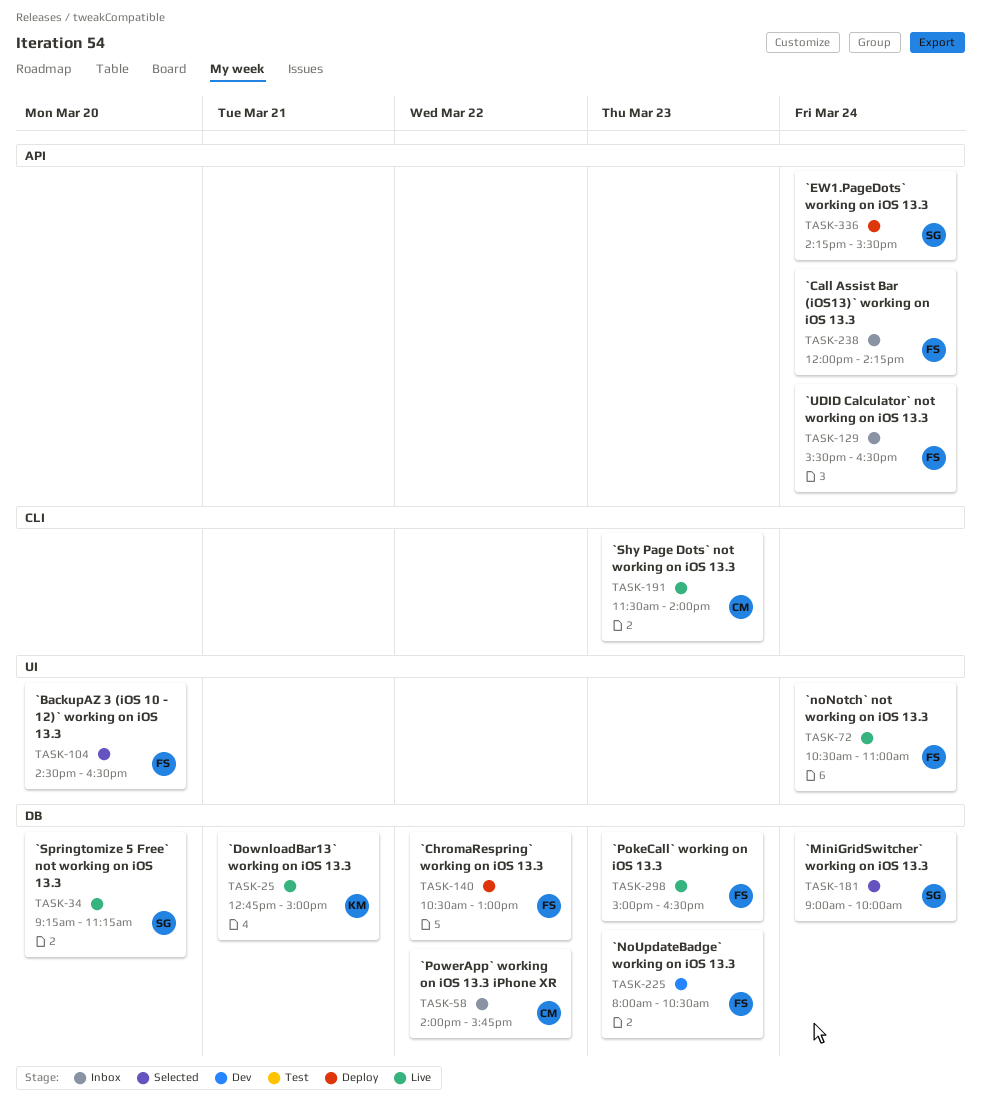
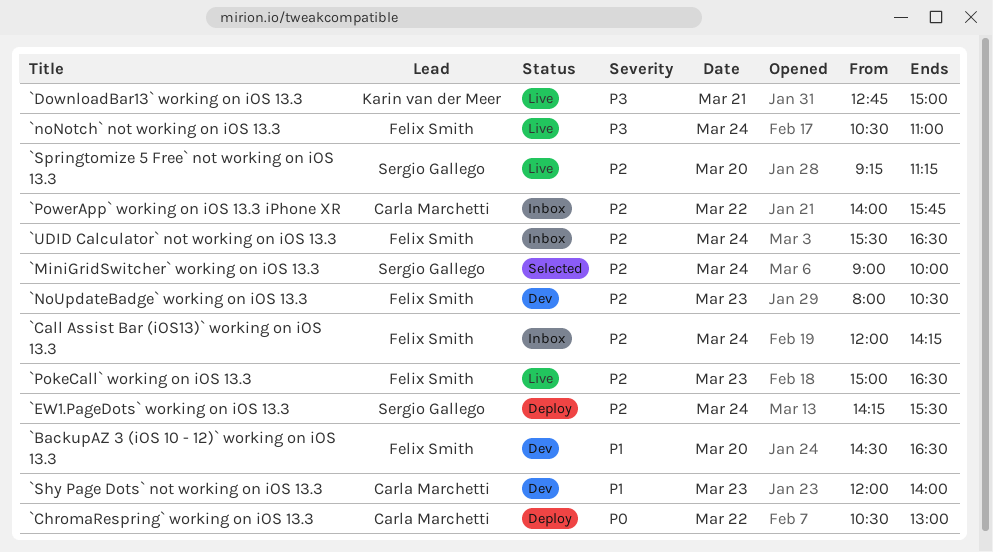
`BackupAZ 3 (iOS 10 - 12)` working on iOS 13.3, status: Selected -> Dev
`ChromaRespring` working on iOS 13.3, owner: Felix Smith -> Carla Marchetti
`Shy Page Dots` not working on iOS 13.3, status: Live -> Dev
`Shy Page Dots` not working on iOS 13.3, begins: 11:30 -> 12:00

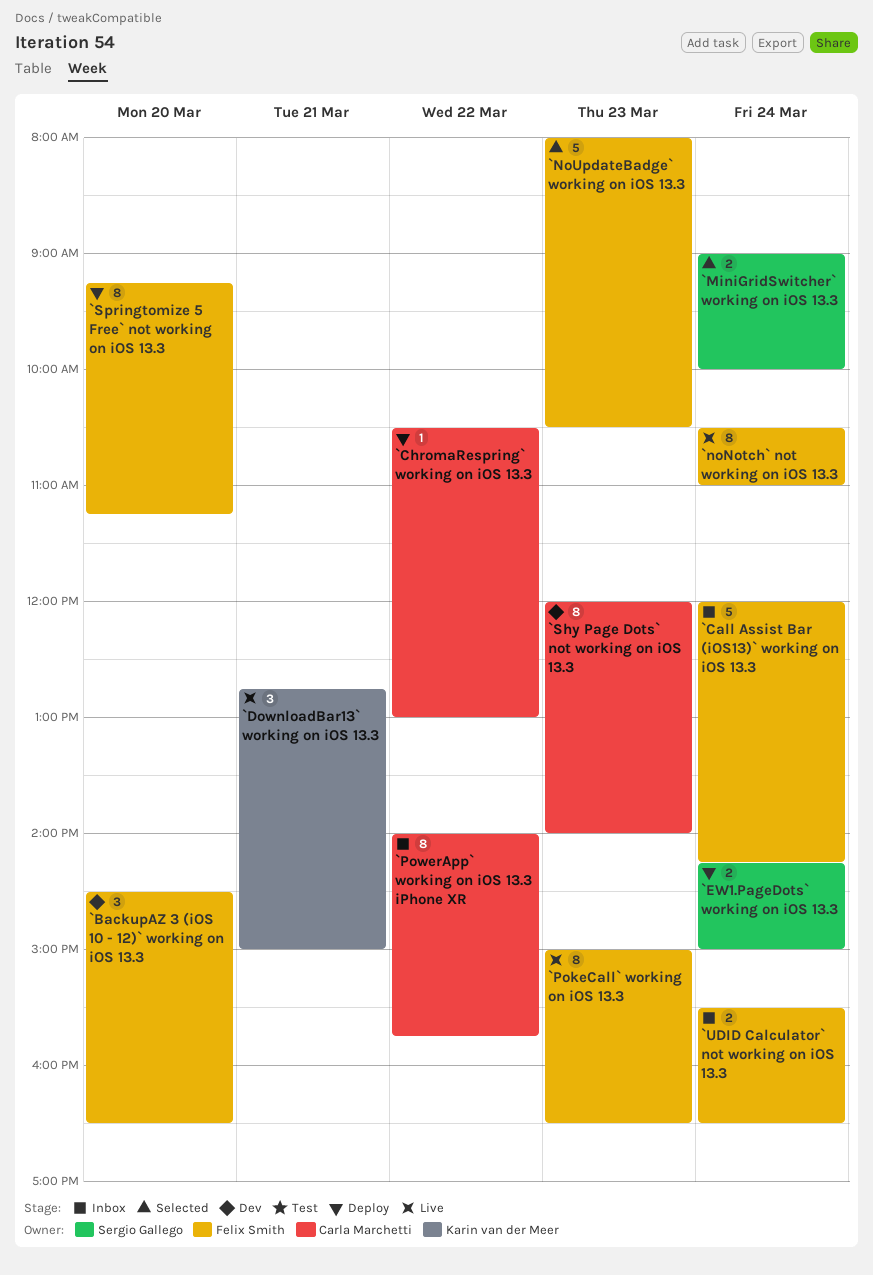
`EW1.PageDots` working on iOS 13.3, ends: 15:30 -> 15:00
`NoUpdateBadge` working on iOS 13.3, status: Dev -> Selected
`Springtomize 5 Free` not working on iOS 13.3, status: Live -> Deploy
`Springtomize 5 Free` not working on iOS 13.3, owner: Sergio Gallego -> Felix Smith

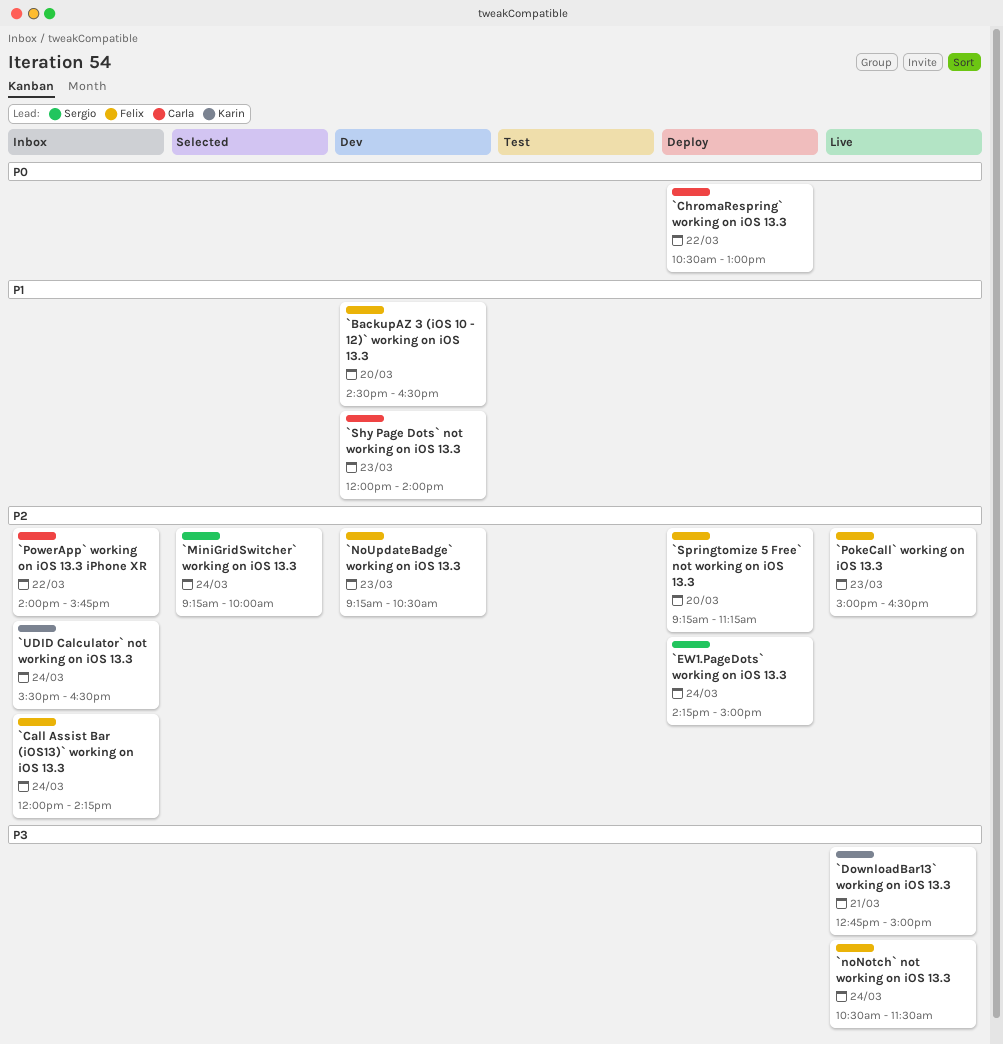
`MiniGridSwitcher` working on iOS 13.3, begins: 09:00 -> 09:15
`noNotch` not working on iOS 13.3, ends: 11:00 -> 11:30
`NoUpdateBadge` working on iOS 13.3, status: Selected -> Dev
`NoUpdateBadge` working on iOS 13.3, begins: 08:00 -> 09:15
`UDID Calculator` not working on iOS 13.3, owner: Felix Smith -> Karin van der Meer

